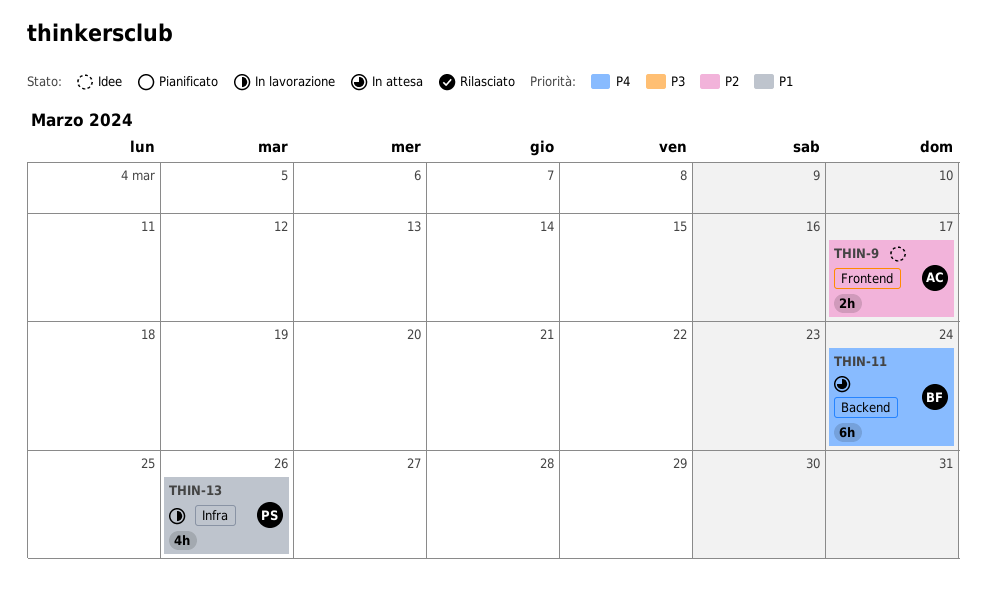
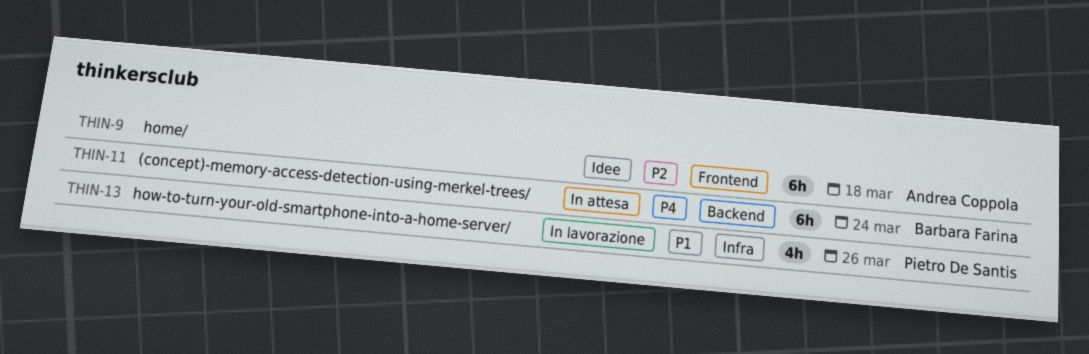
THIN-9, estimate: 2h -> 6h
THIN-9, due: Mar 17 -> Mar 18

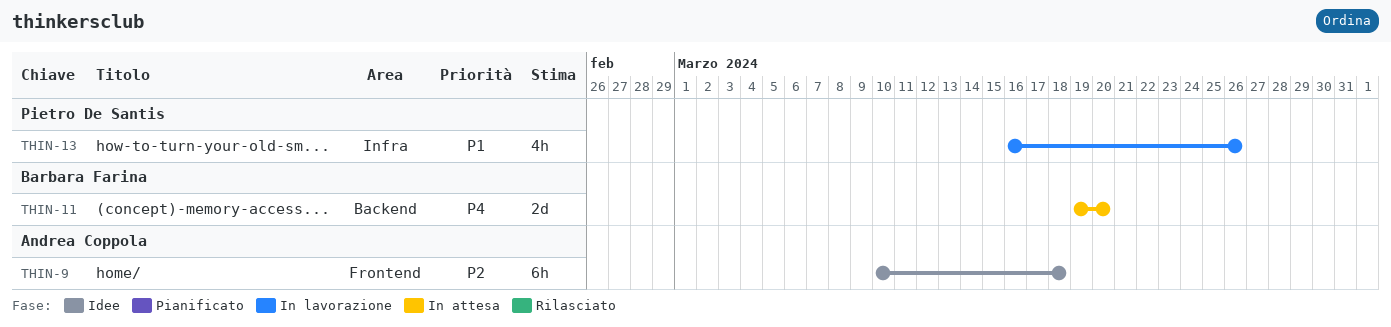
THIN-11, estimate: 6h -> 2d
THIN-11, due: Mar 24 -> Mar 20

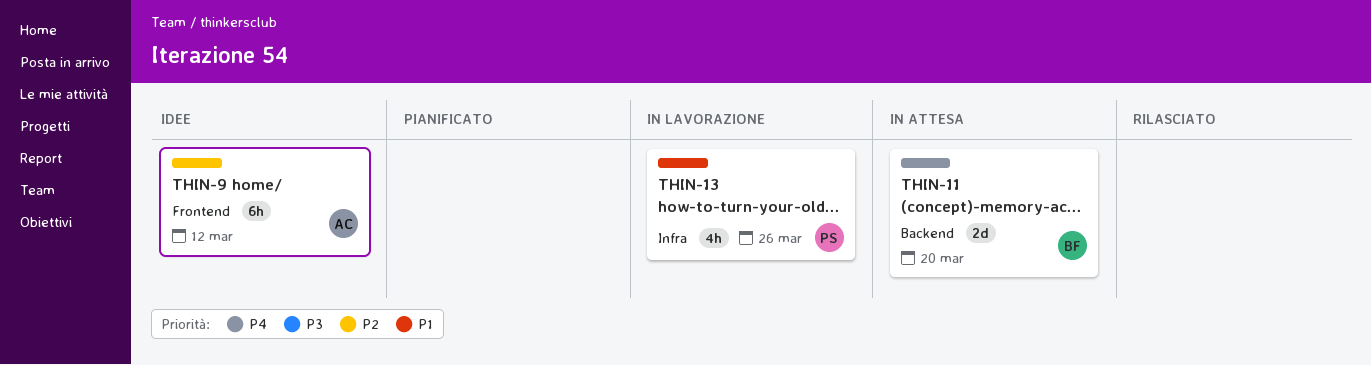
THIN-9, due: Mar 18 -> Mar 12

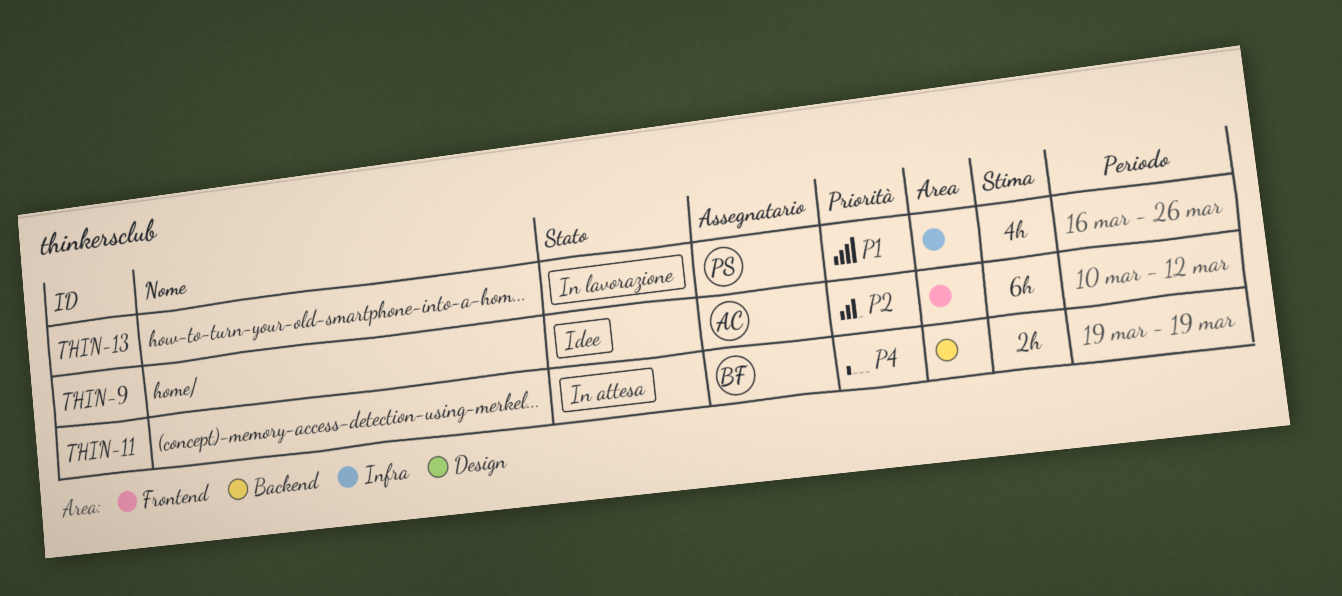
THIN-11, estimate: 2d -> 2h
THIN-11, due: Mar 20 -> Mar 19

